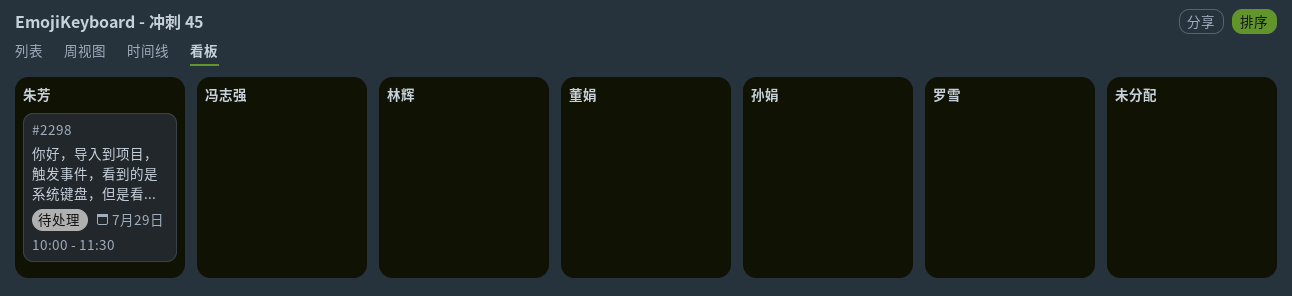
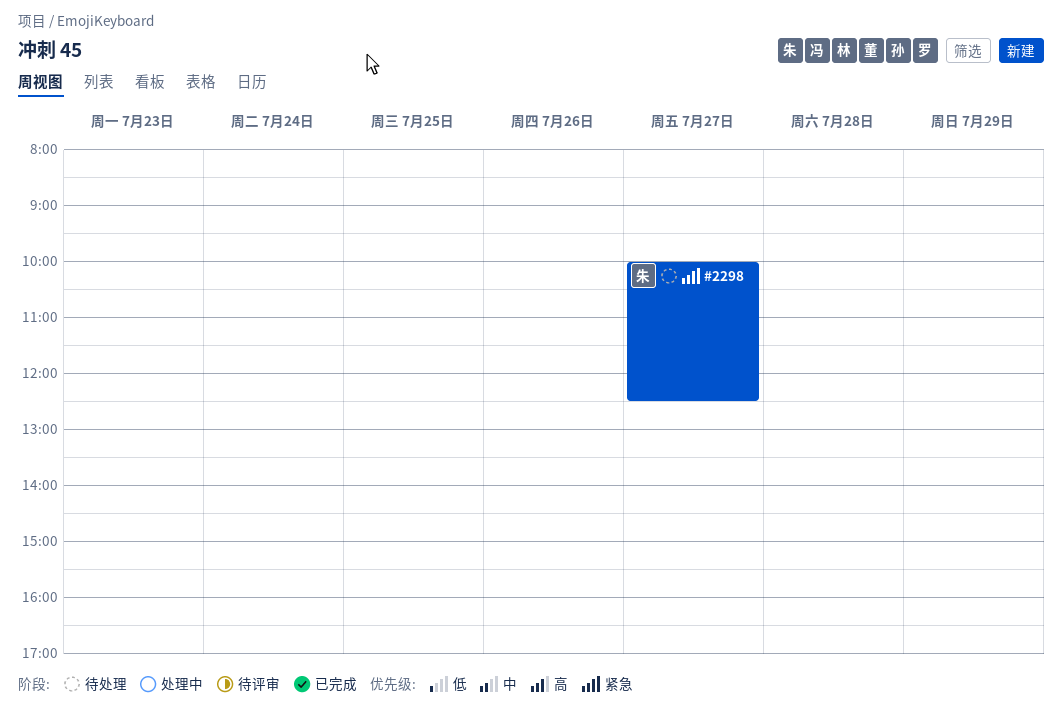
#2298, day: Jul 29 -> Jul 27
#2298, ends: 11:30 -> 12:30

